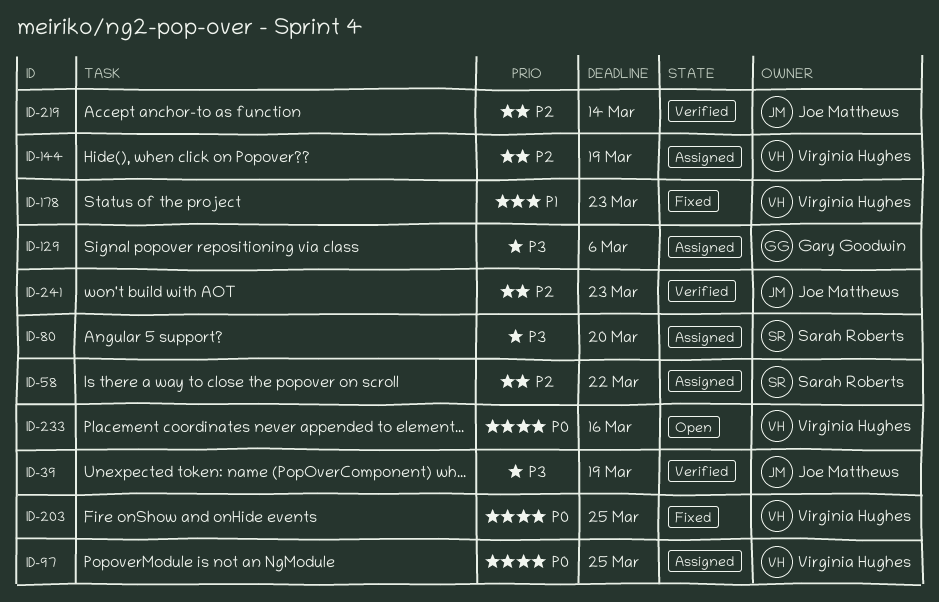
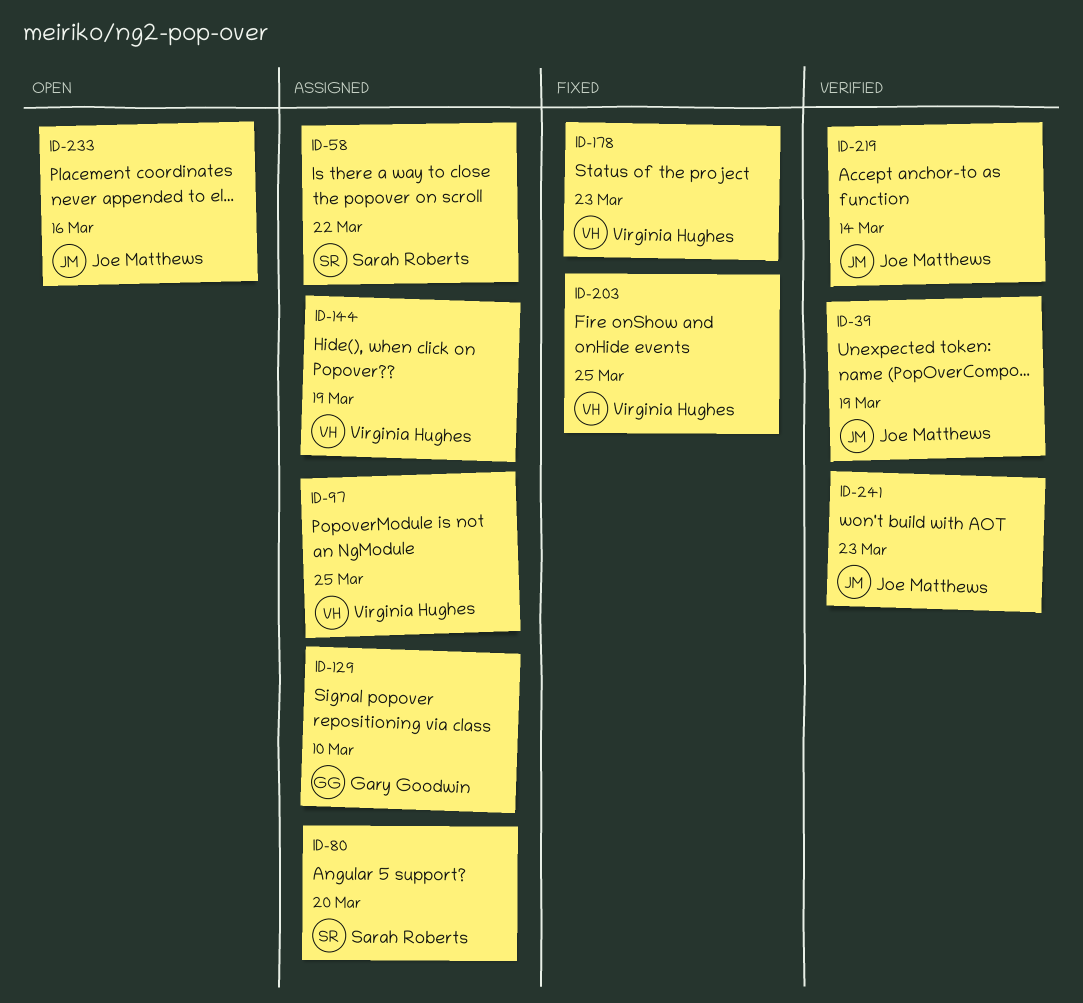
ID-129, due: Mar 6 -> Mar 10
ID-233, owner: Virginia Hughes -> Joe Matthews

